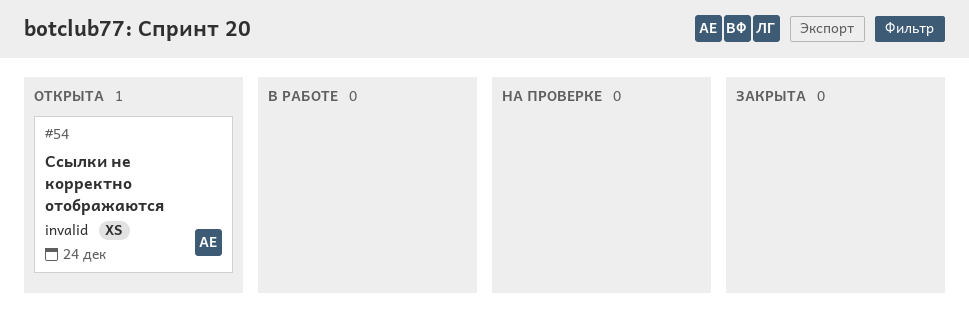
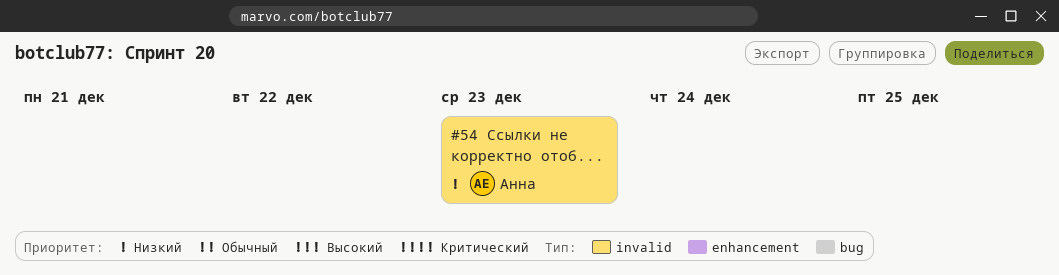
#54, due: Dec 24 -> Dec 23

